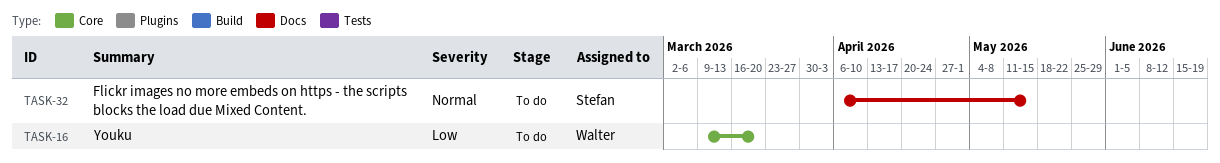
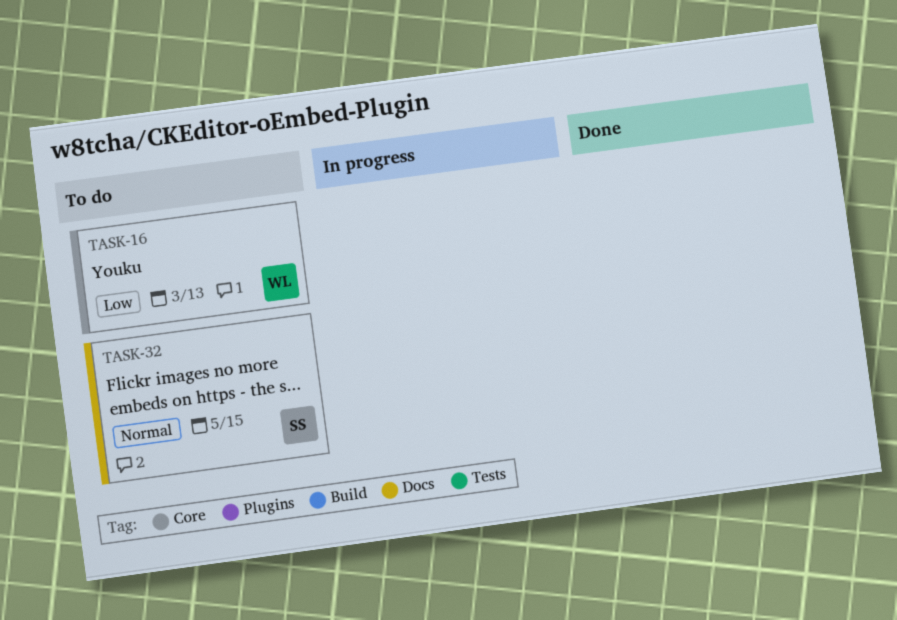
TASK-16, due: Mar 20 -> Mar 13

